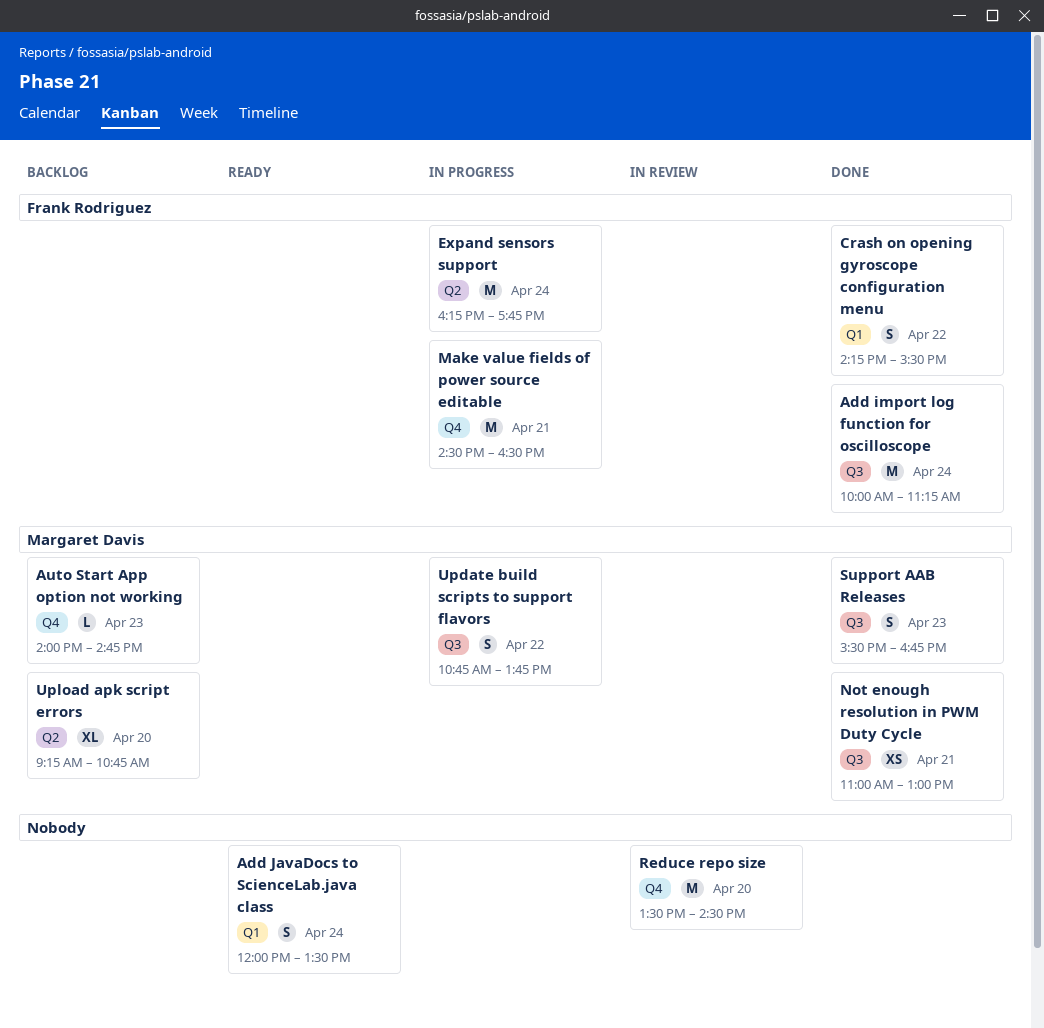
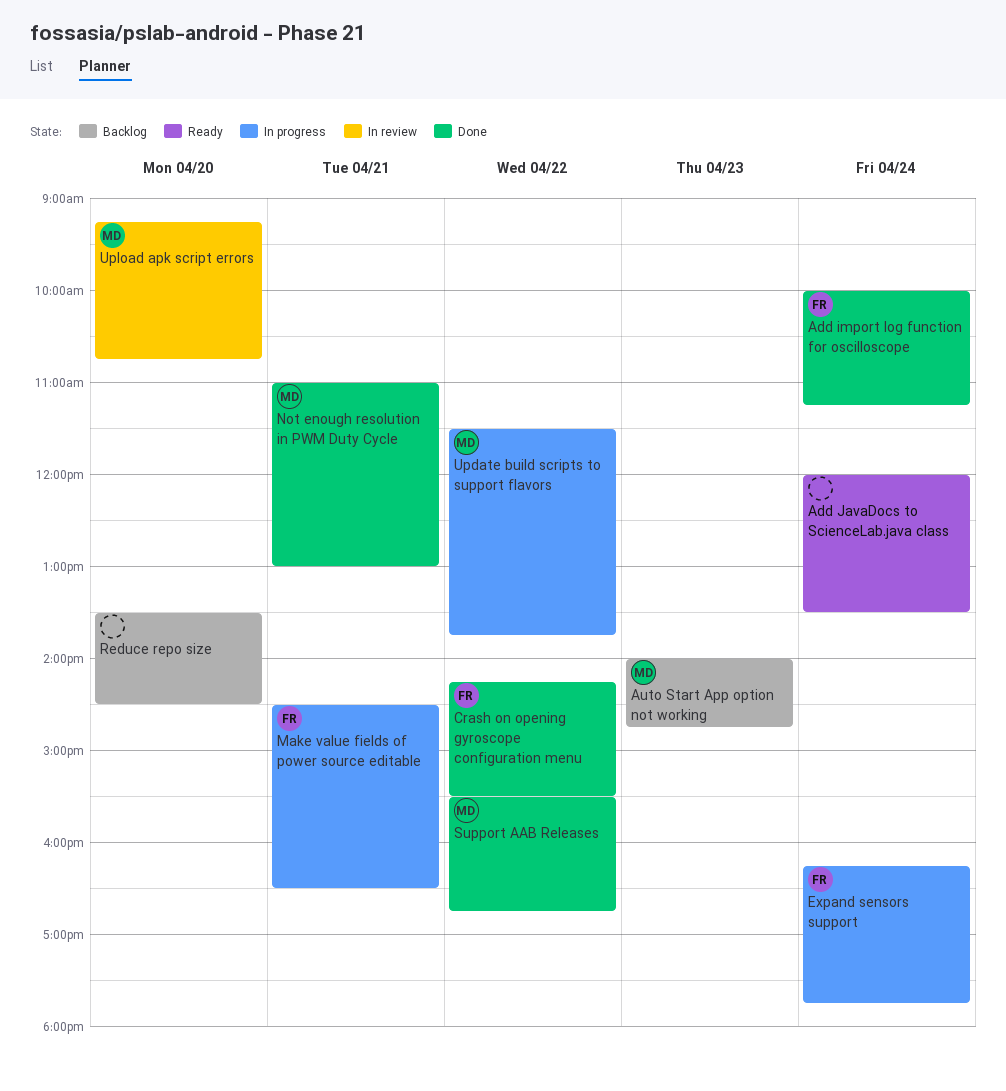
Reduce repo size, status: In review -> Backlog
Support AAB Releases, day: Apr 23 -> Apr 22
Update build scripts to support flavors, begins: 10:45 -> 11:30
Upload apk script errors, status: Backlog -> In review

